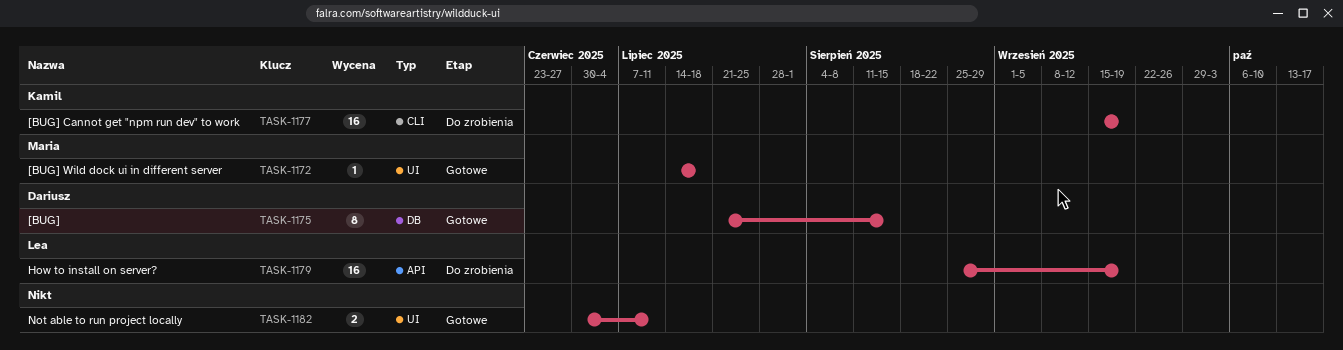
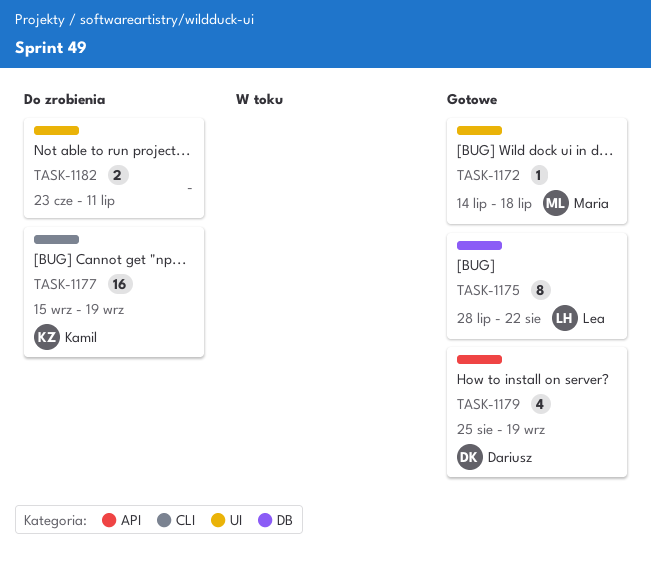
TASK-1175, owner: Dariusz -> Lea
TASK-1175, start: Jul 21 -> Jul 28
TASK-1175, due: Aug 15 -> Aug 22
TASK-1179, status: Do zrobienia -> Gotowe
TASK-1179, owner: Lea -> Dariusz
TASK-1179, estimate: 16 -> 4
TASK-1182, status: Gotowe -> Do zrobienia
TASK-1182, start: Jun 30 -> Jun 23

